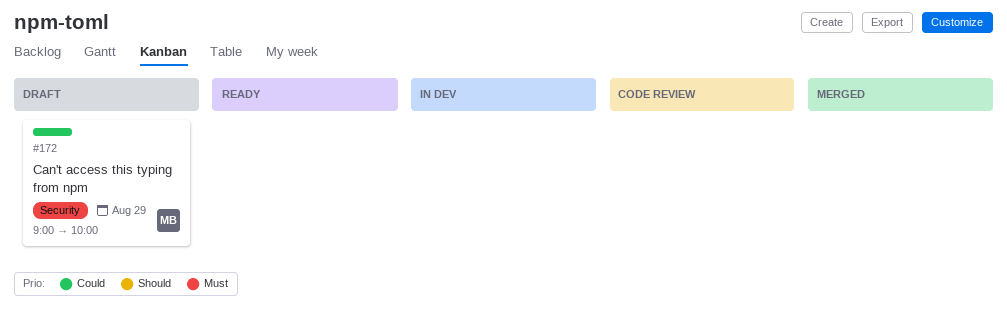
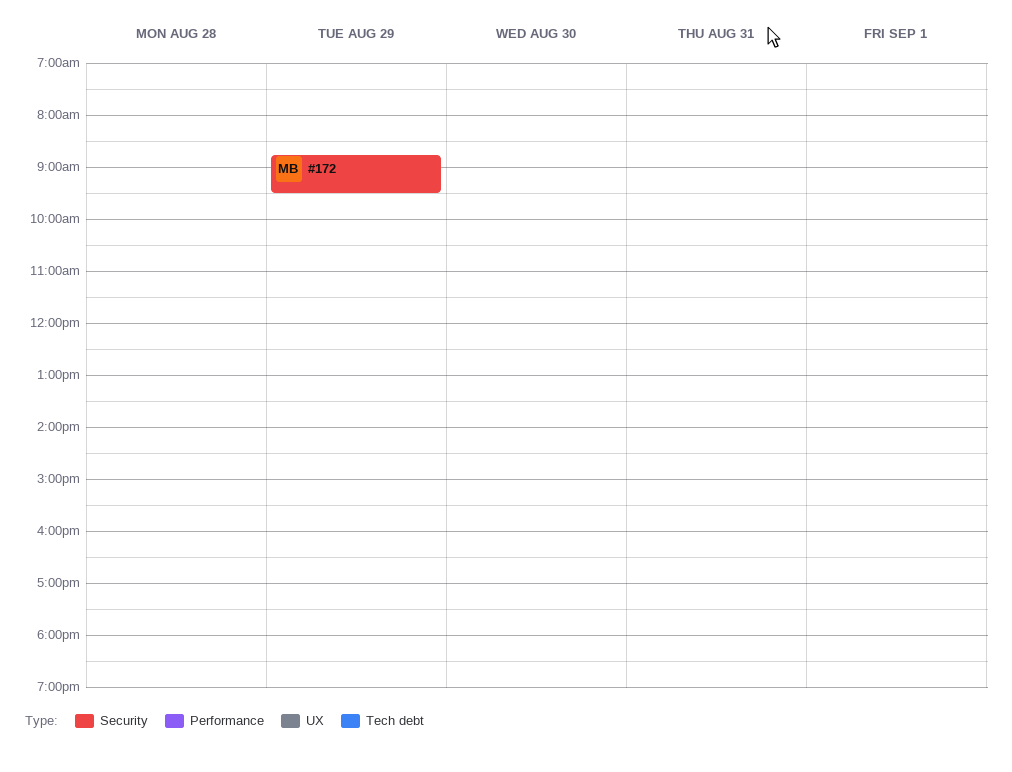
#172, begins: 09:00 -> 08:45
#172, ends: 10:00 -> 09:30

